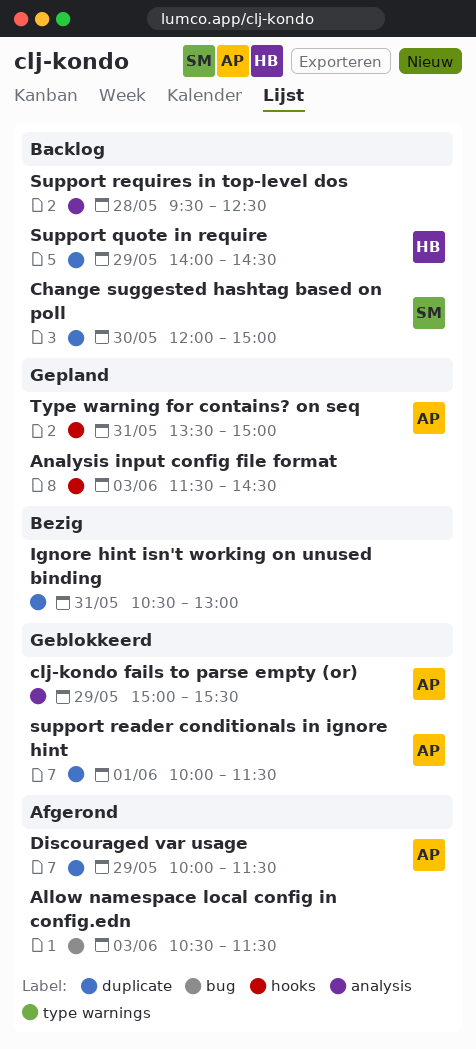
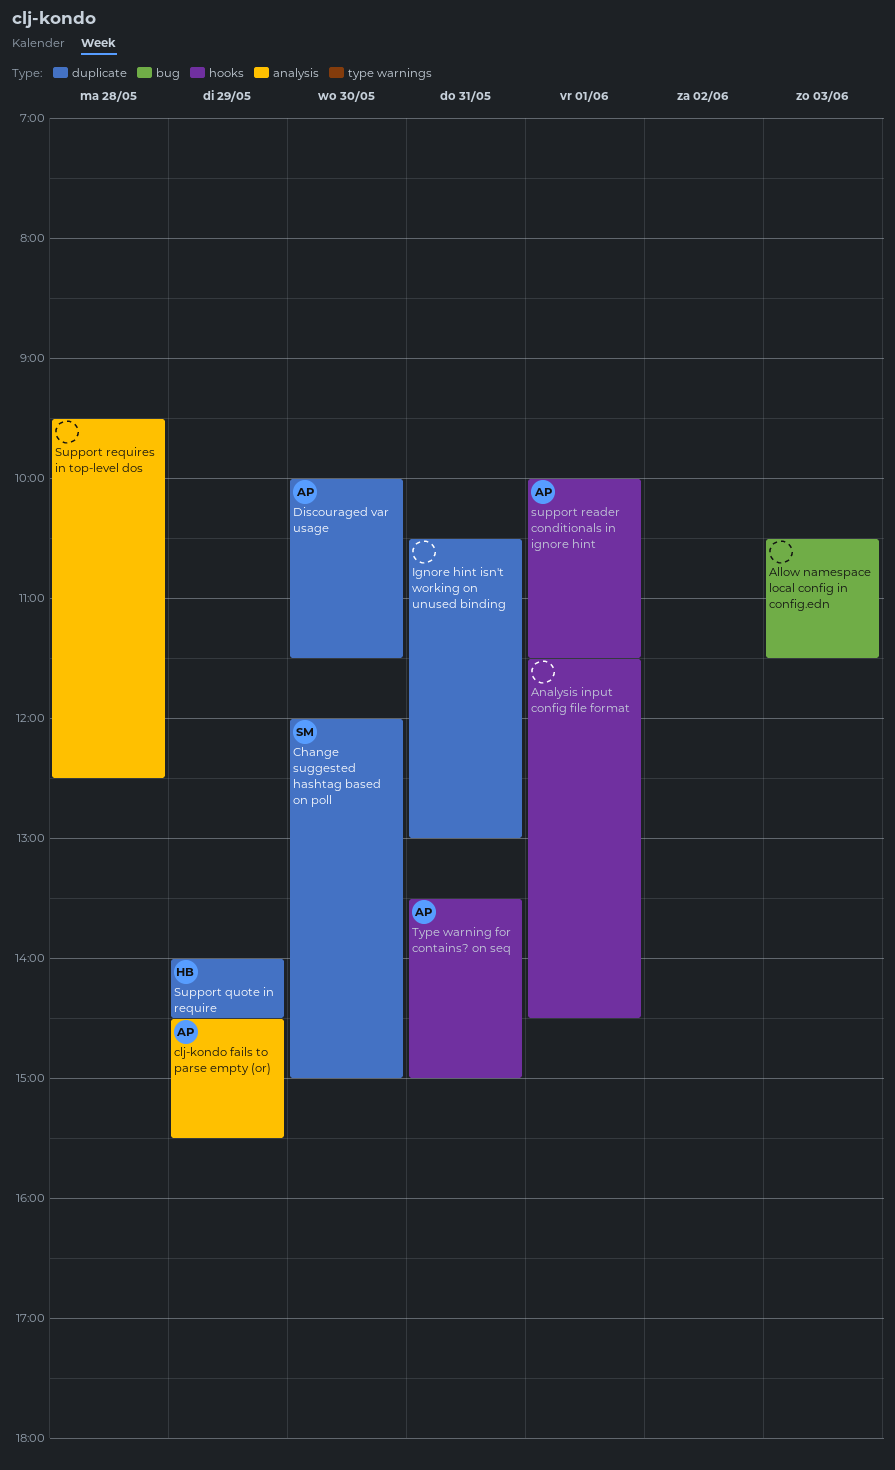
Analysis input config file format, day: Jun 3 -> Jun 1
clj-kondo fails to parse empty (or), begins: 15:00 -> 14:30
Discouraged var usage, day: May 29 -> May 30
support reader conditionals in ignore hint, label: duplicate -> hooks

